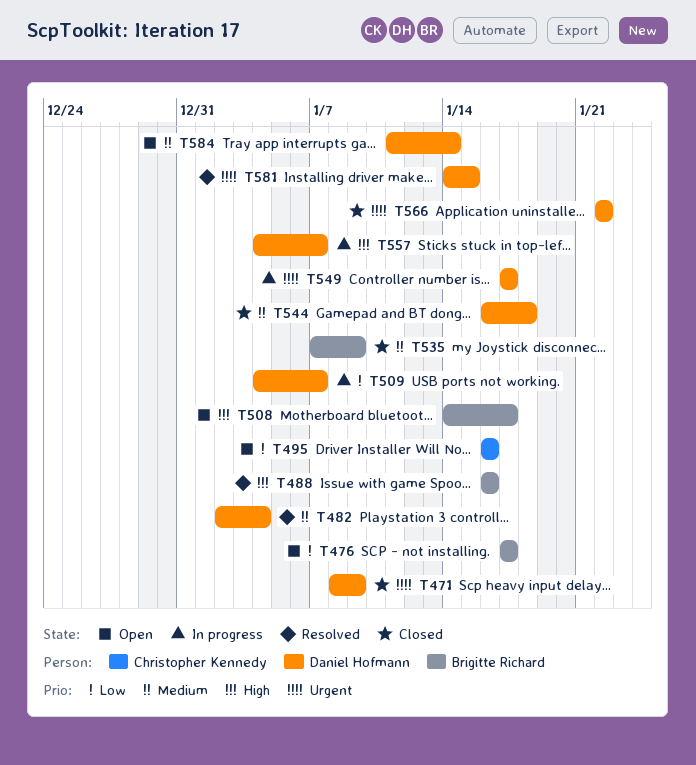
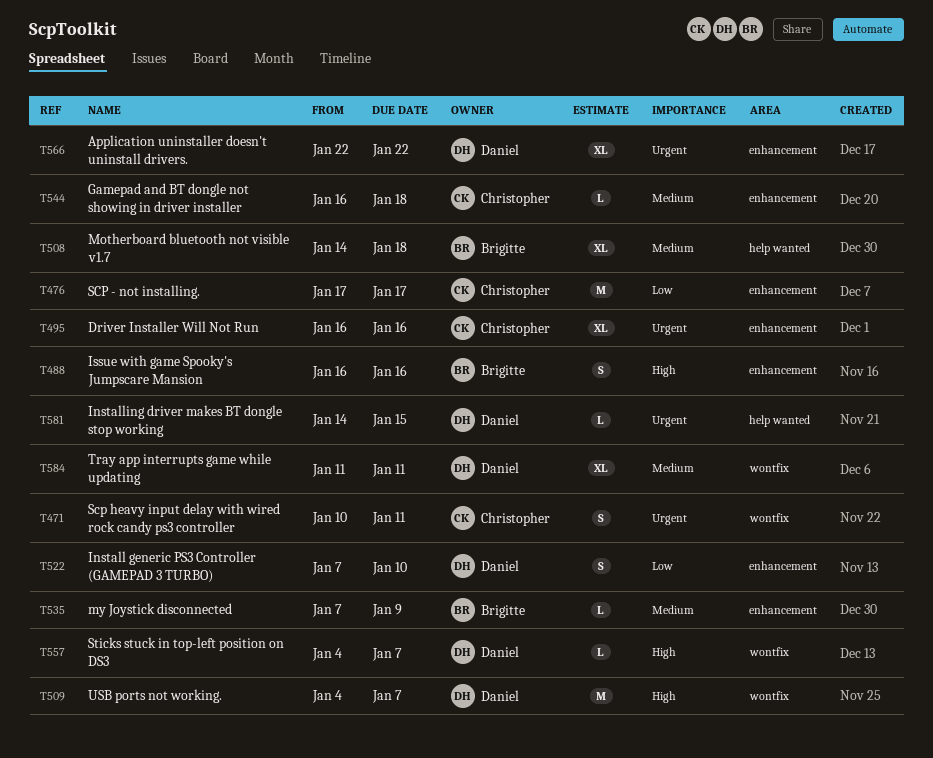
T471, owner: Daniel Hofmann -> Christopher Kennedy
T471, start: Jan 8 -> Jan 10
T471, due: Jan 9 -> Jan 11
T476, owner: Brigitte Richard -> Christopher Kennedy
T482: present -> none
T495, priority: Low -> Urgent
T508, priority: High -> Medium
T508, due: Jan 17 -> Jan 18
T509, priority: Low -> High
T522: none -> present
T544, owner: Daniel Hofmann -> Christopher Kennedy
T549: present -> none
T584, due: Jan 14 -> Jan 11

